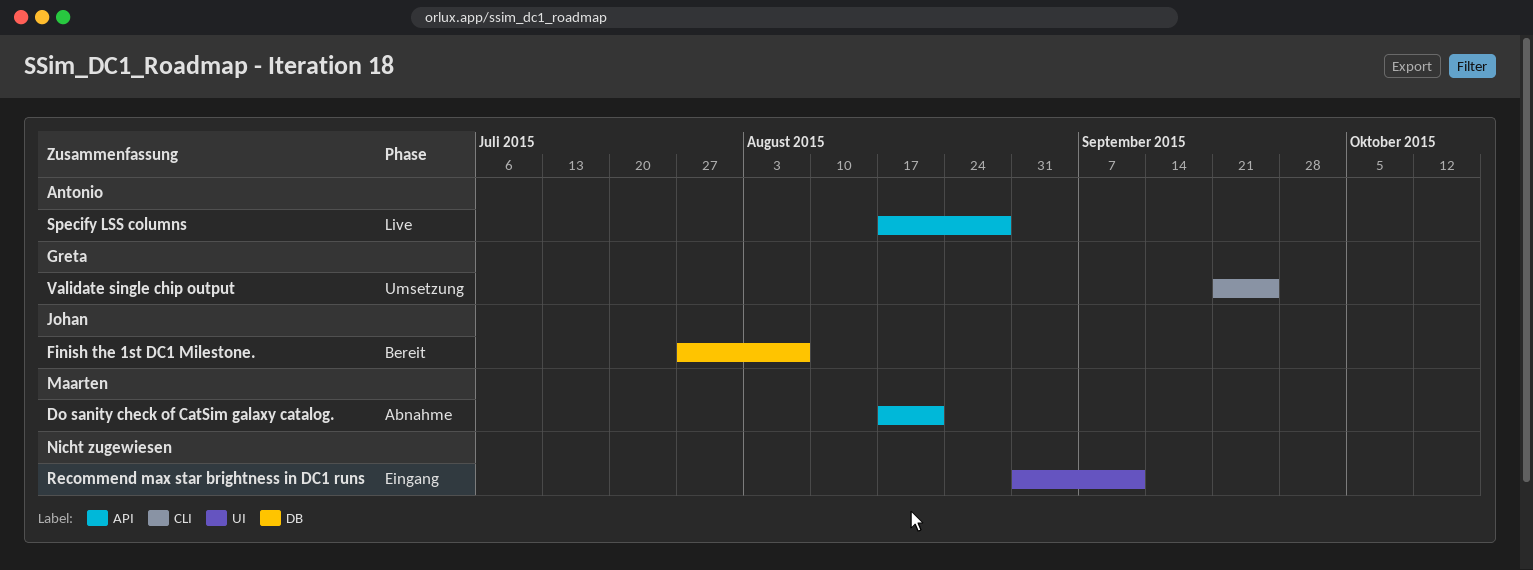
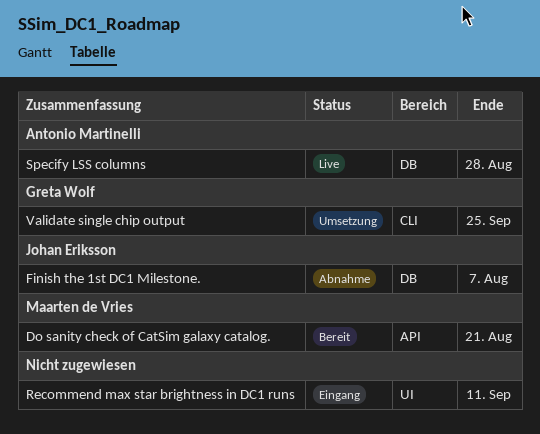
Do sanity check of CatSim galaxy catalog., status: Abnahme -> Bereit
Finish the 1st DC1 Milestone., status: Bereit -> Abnahme
Specify LSS columns, label: API -> DB

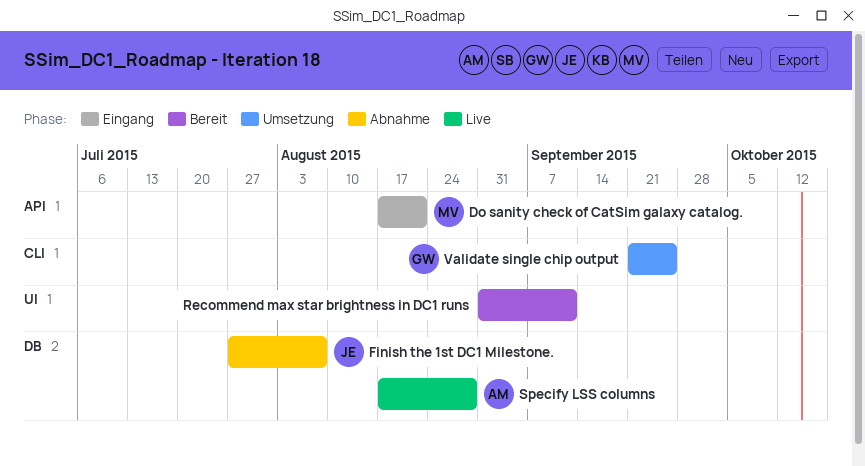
Do sanity check of CatSim galaxy catalog., status: Bereit -> Eingang
Recommend max star brightness in DC1 runs, status: Eingang -> Bereit

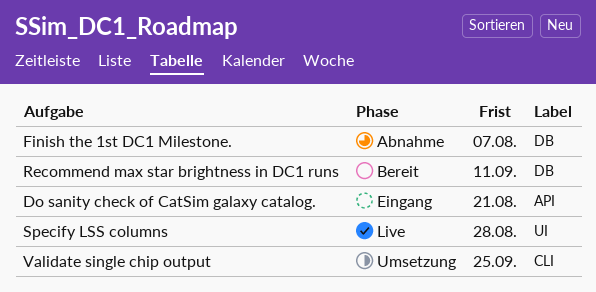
Recommend max star brightness in DC1 runs, label: UI -> DB
Specify LSS columns, label: DB -> UI

